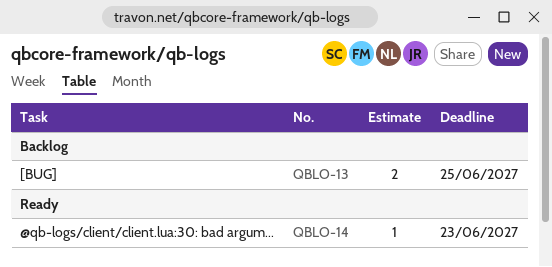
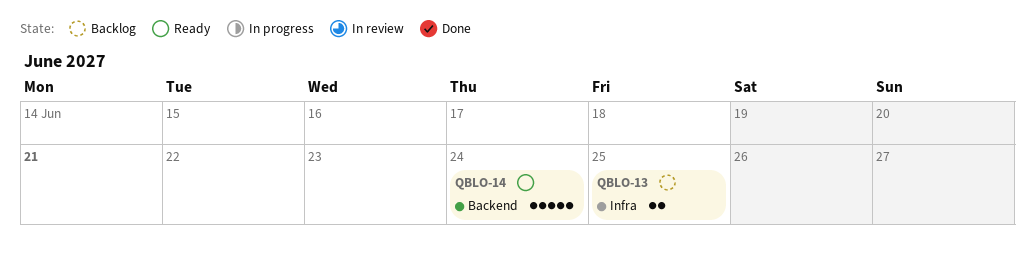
QBLO-14, estimate: 1 -> 5
QBLO-14, due: Jun 23 -> Jun 24

